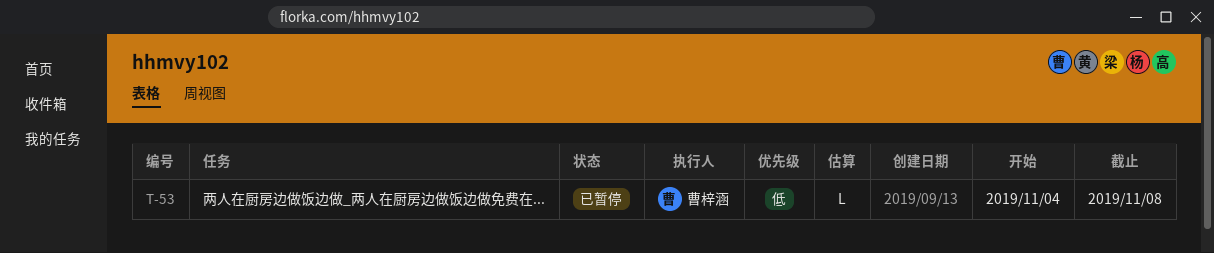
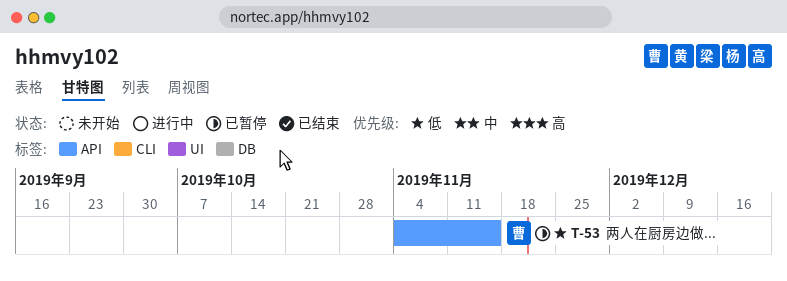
T-53, due: Nov 8 -> Nov 15

